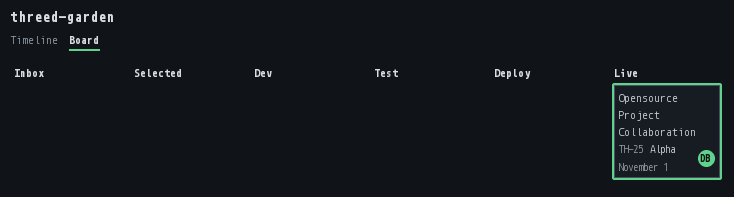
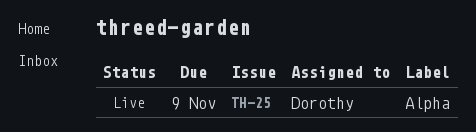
TH-25, due: Nov 1 -> Nov 9

